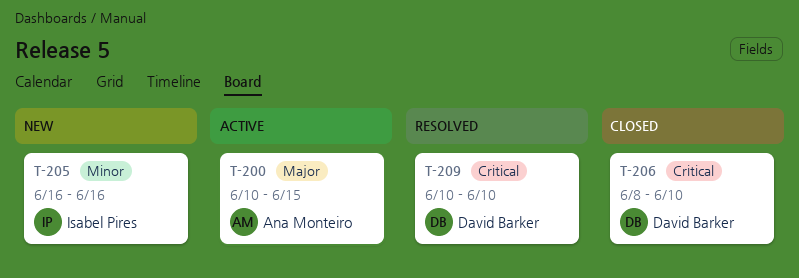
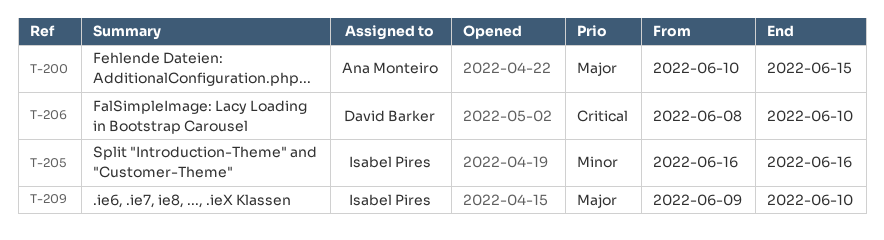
T-209, owner: David Barker -> Isabel Pires
T-209, priority: Critical -> Major
T-209, start: Jun 10 -> Jun 9

